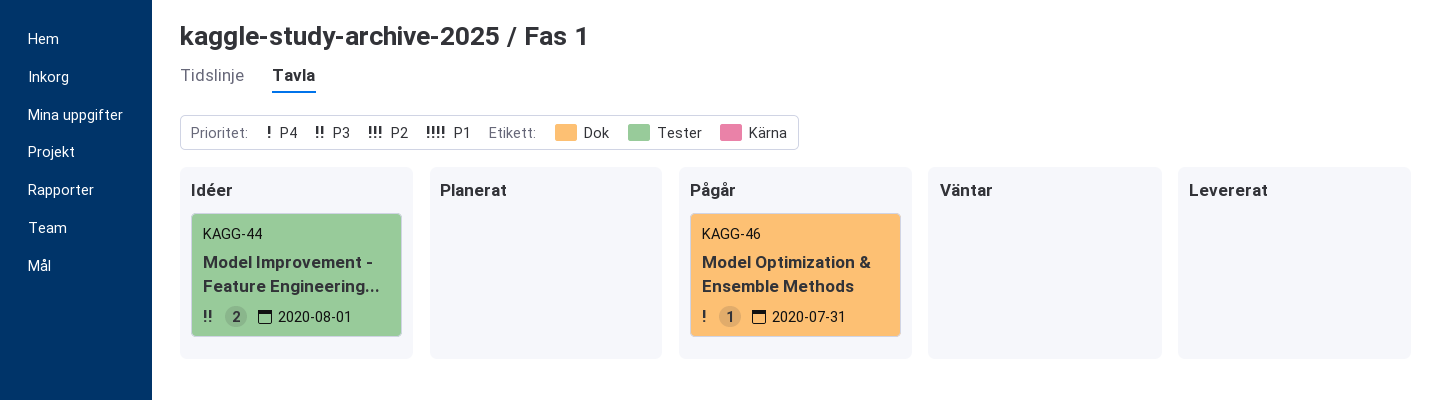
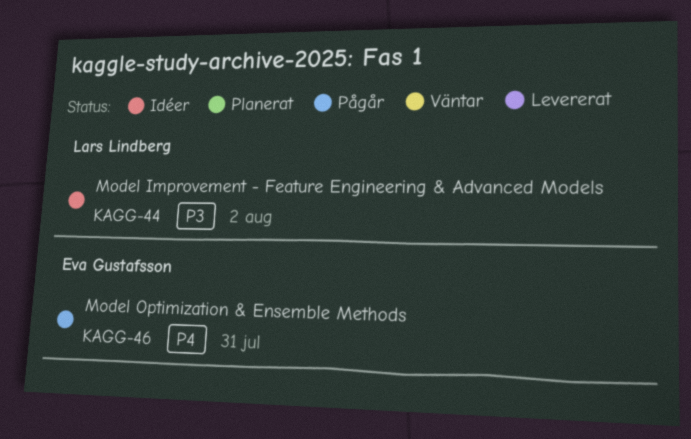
KAGG-44, due: Aug 1 -> Aug 2

